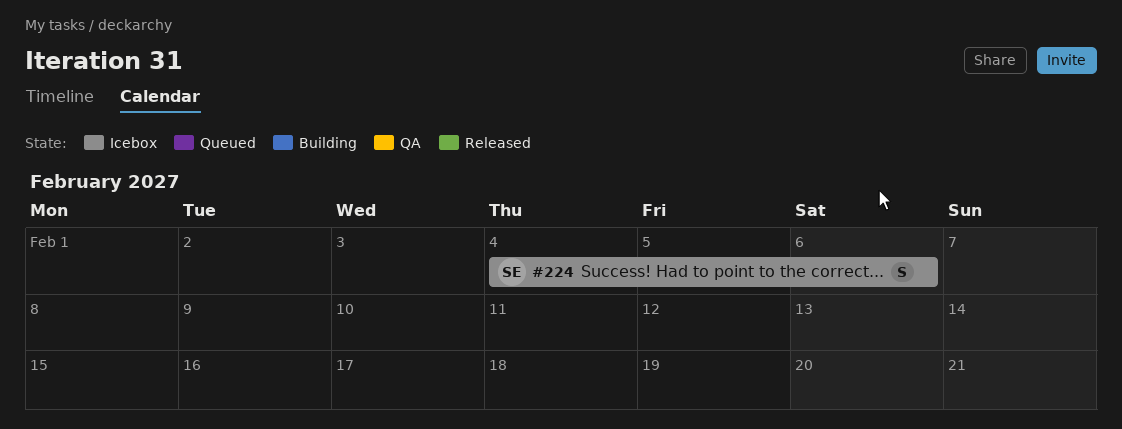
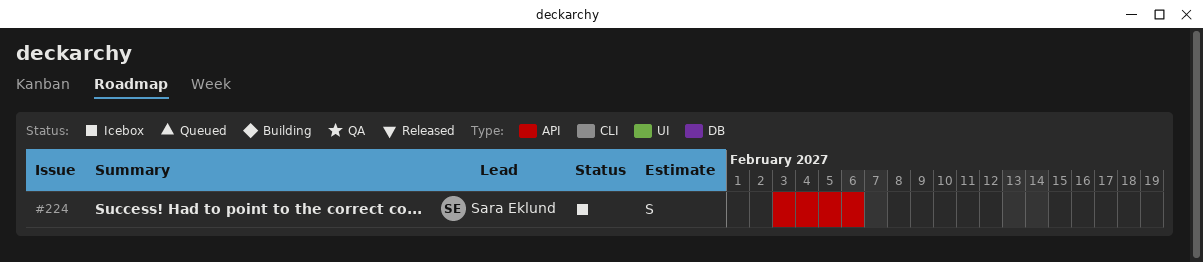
#224, start: Feb 4 -> Feb 3

